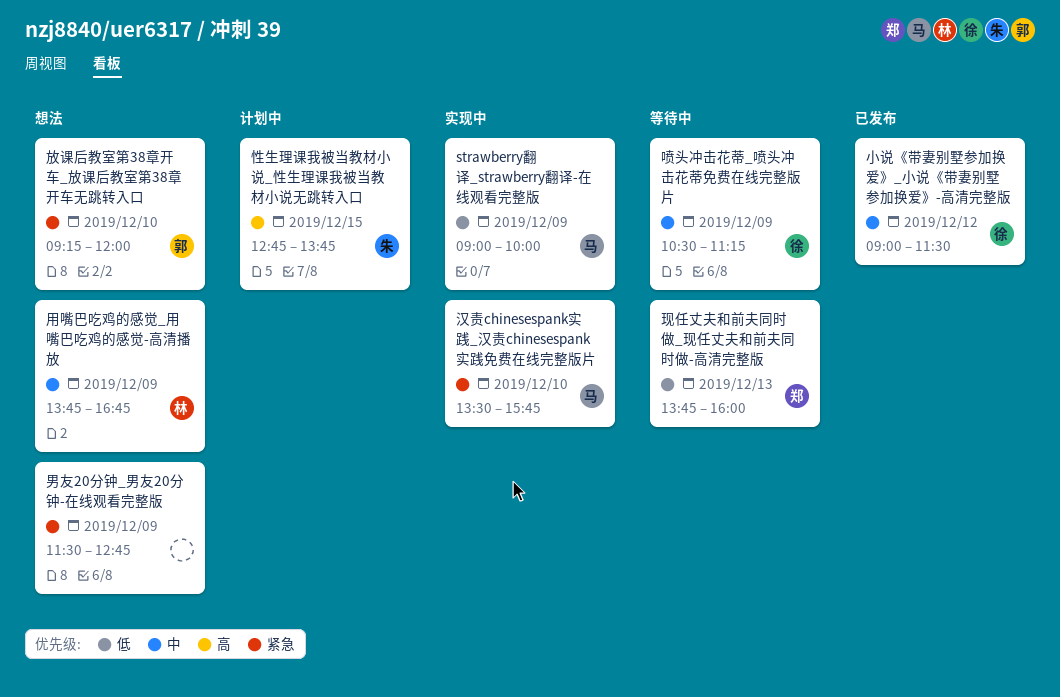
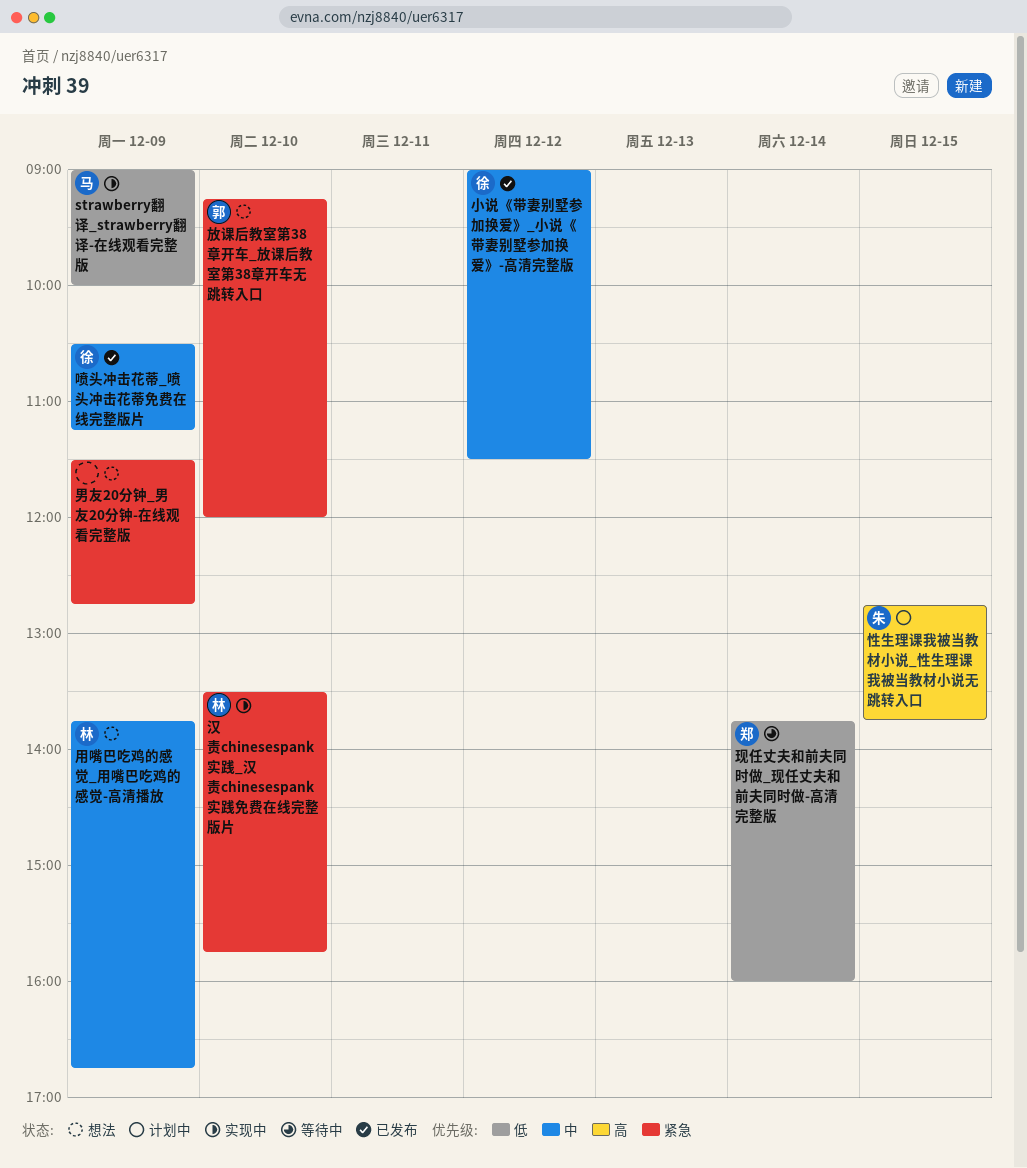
喷头冲击花蒂_喷头冲击花蒂免费在线完整版片, status: 等待中 -> 已发布
汉责chinesespank实践_汉责chinesespank实践免费在线完整版片, owner: 马 -> 林
现任丈夫和前夫同时做_现任丈夫和前夫同时做-高清完整版, day: Dec 13 -> Dec 14

